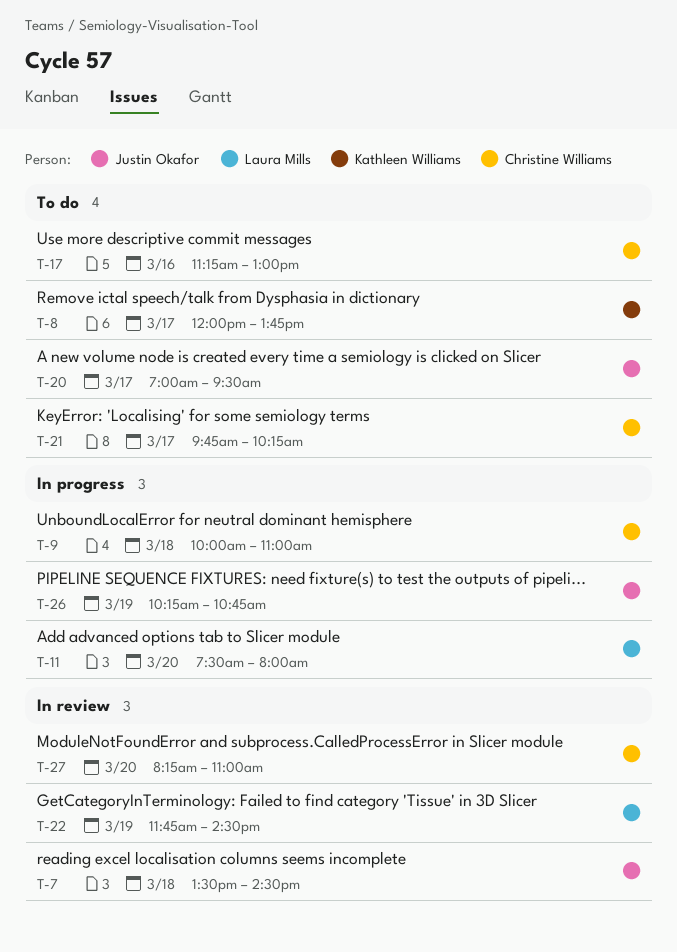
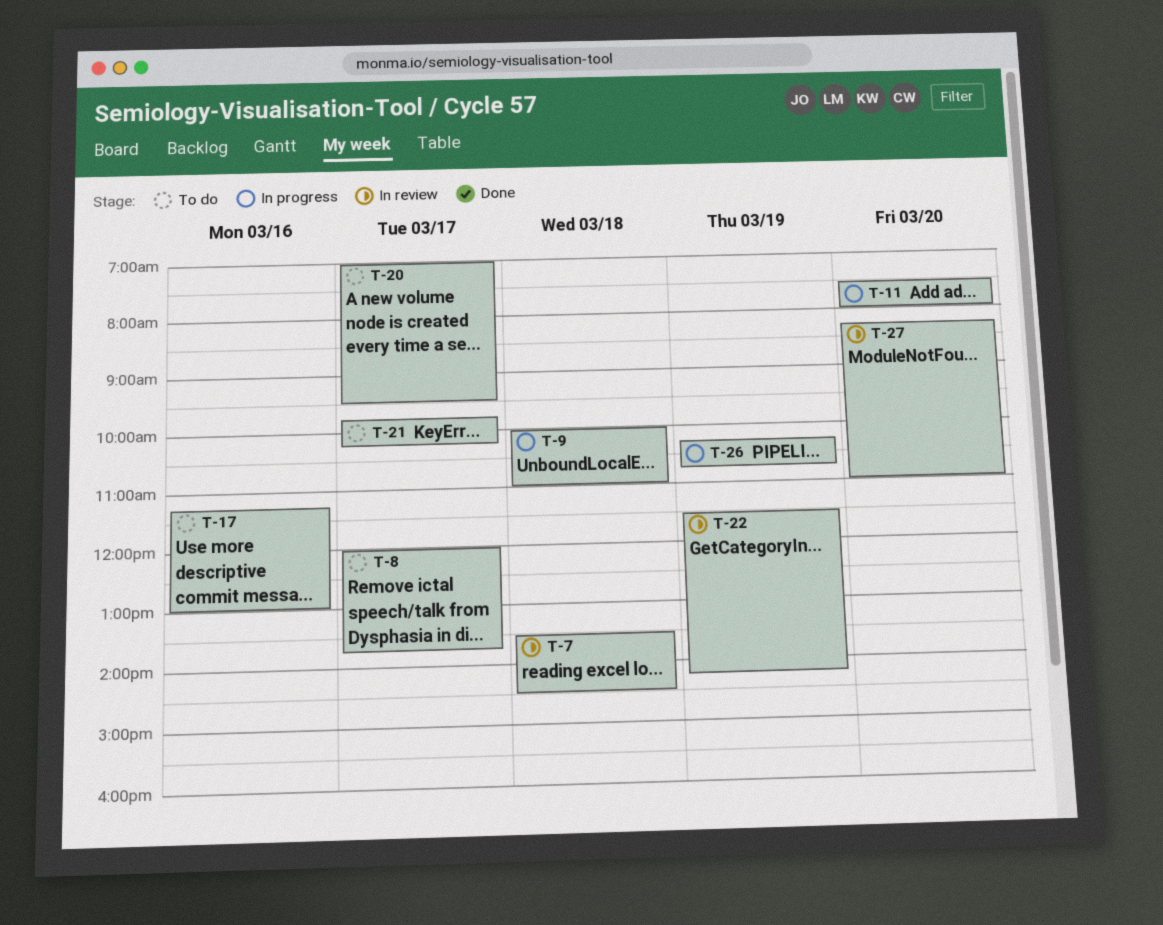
T-22, begins: 11:45 -> 11:30
T-22, ends: 14:30 -> 14:15

